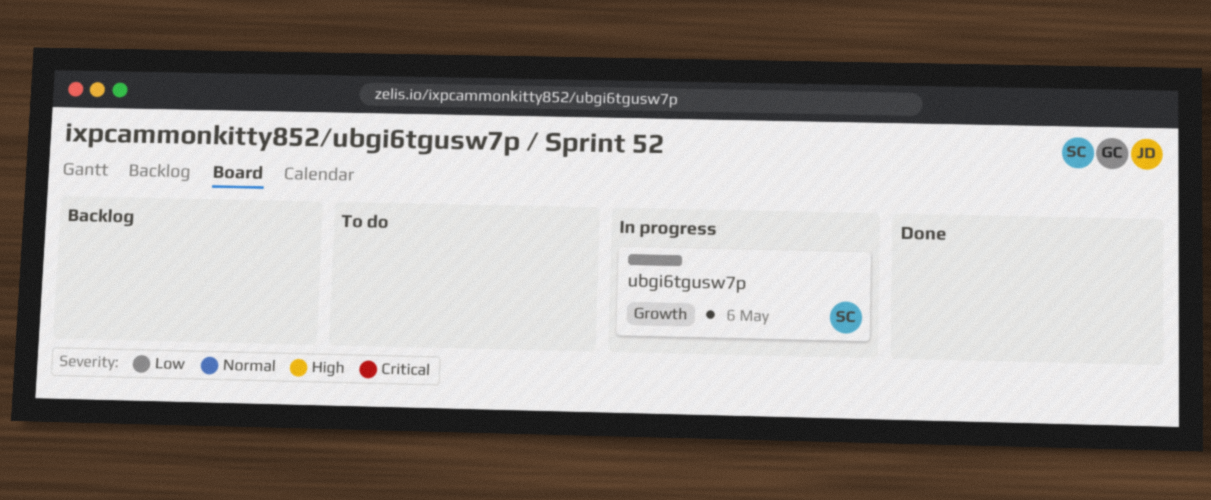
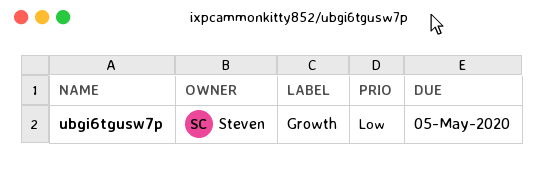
ubgi6tgusw7p, due: May 6 -> May 5

